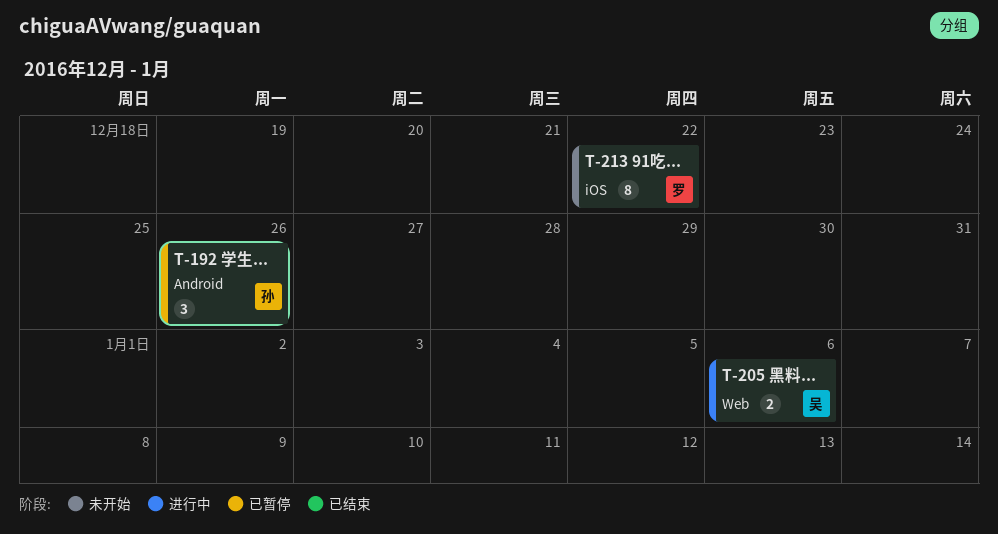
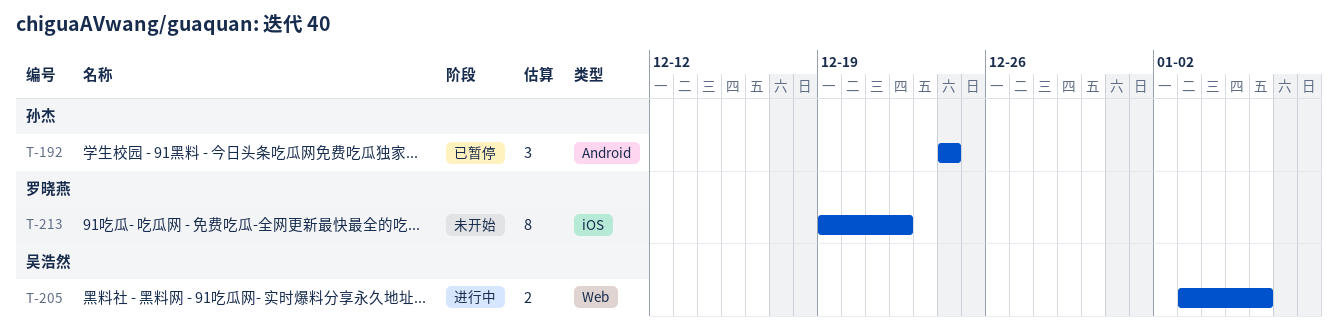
T-192, due: Dec 26 -> Dec 24

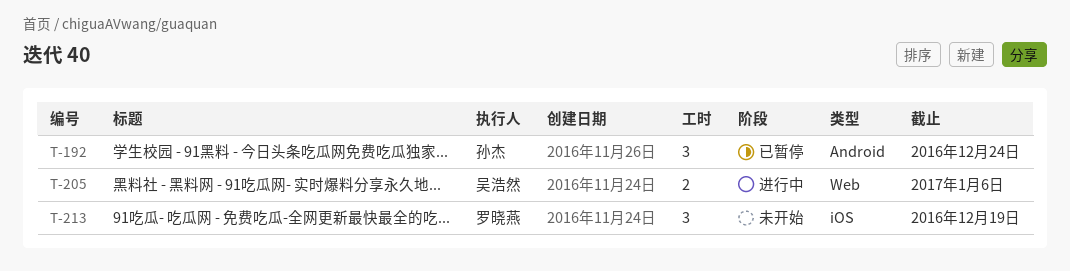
T-213, estimate: 8 -> 3
T-213, due: Dec 22 -> Dec 19

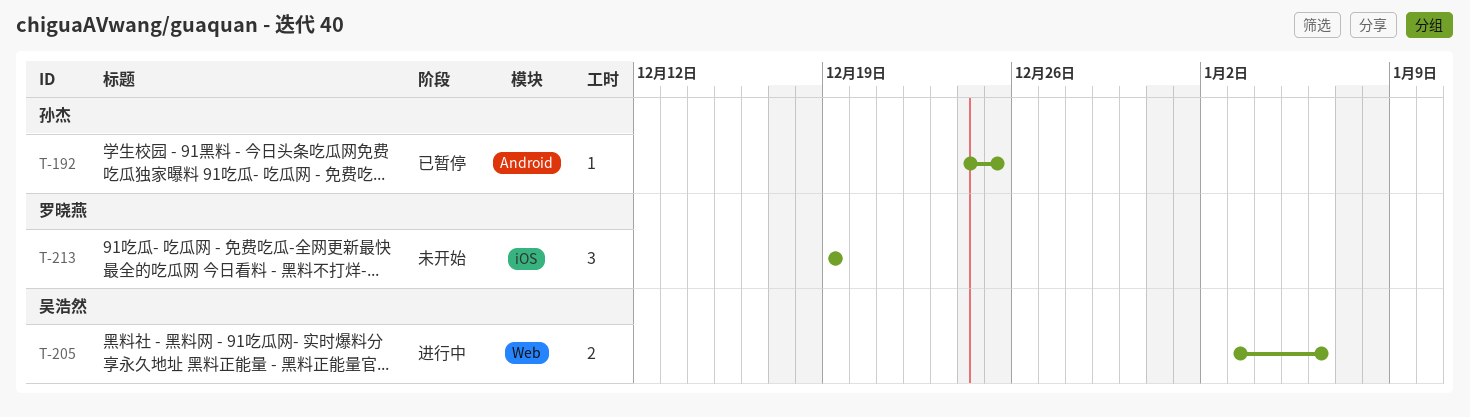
T-192, estimate: 3 -> 1
T-192, due: Dec 24 -> Dec 25

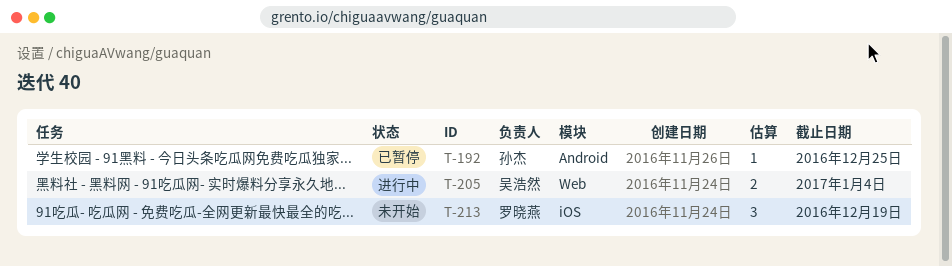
T-205, due: Jan 6 -> Jan 4

